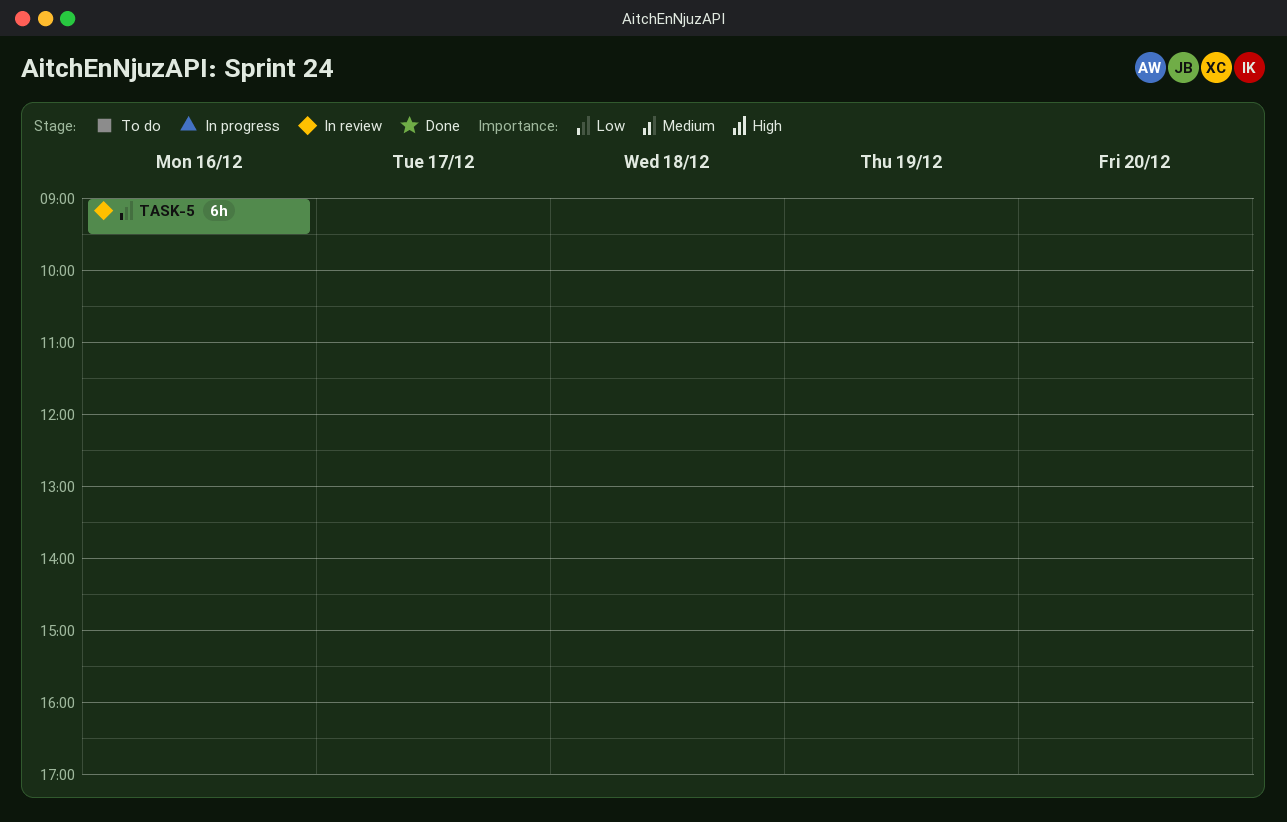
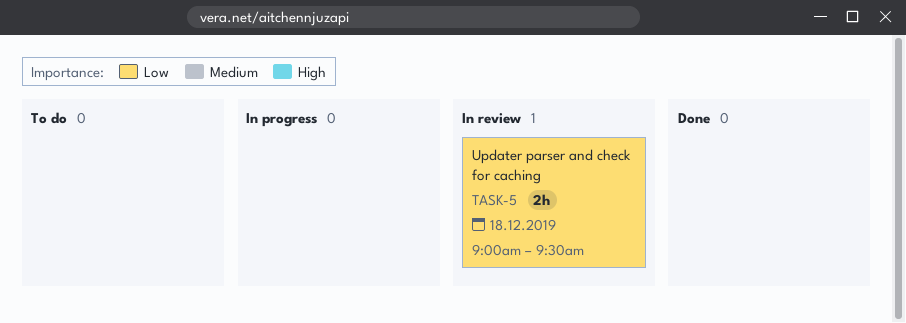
TASK-5, estimate: 6h -> 2h
TASK-5, day: Dec 16 -> Dec 18

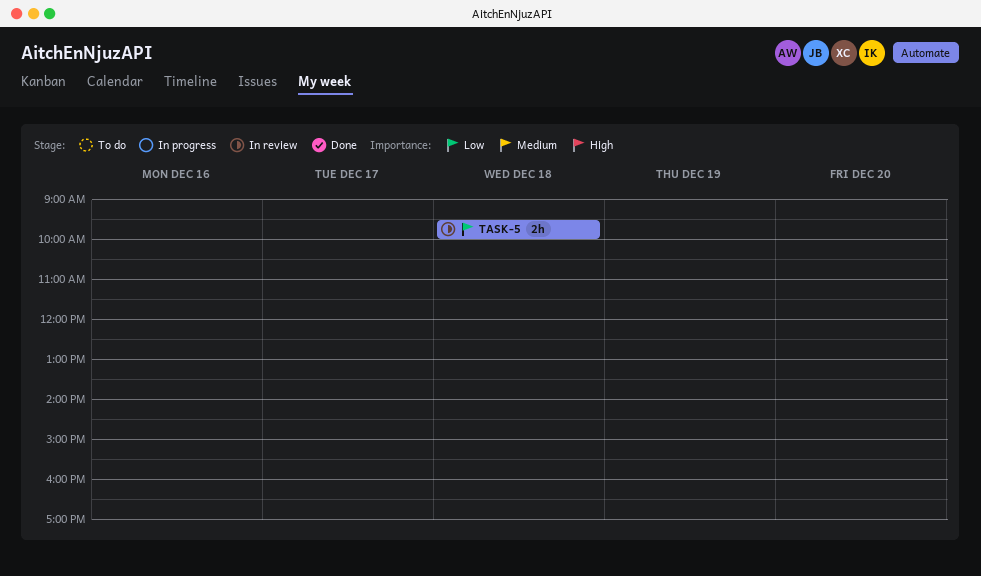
TASK-5, begins: 09:00 -> 09:30
TASK-5, ends: 09:30 -> 10:00

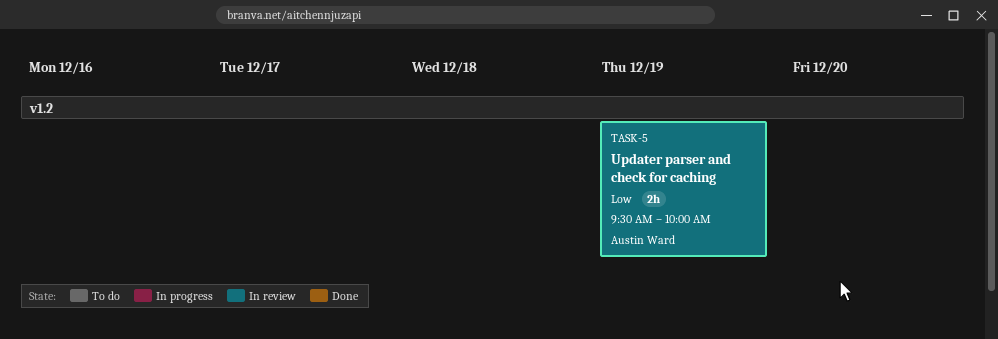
TASK-5, day: Dec 18 -> Dec 19

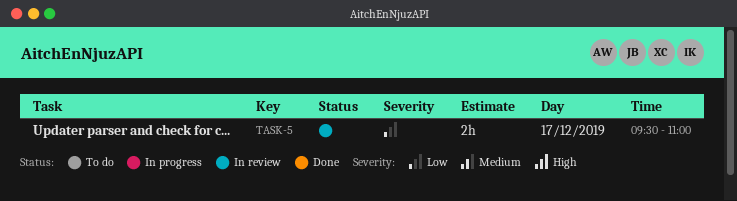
TASK-5, day: Dec 19 -> Dec 17
TASK-5, ends: 10:00 -> 11:00

